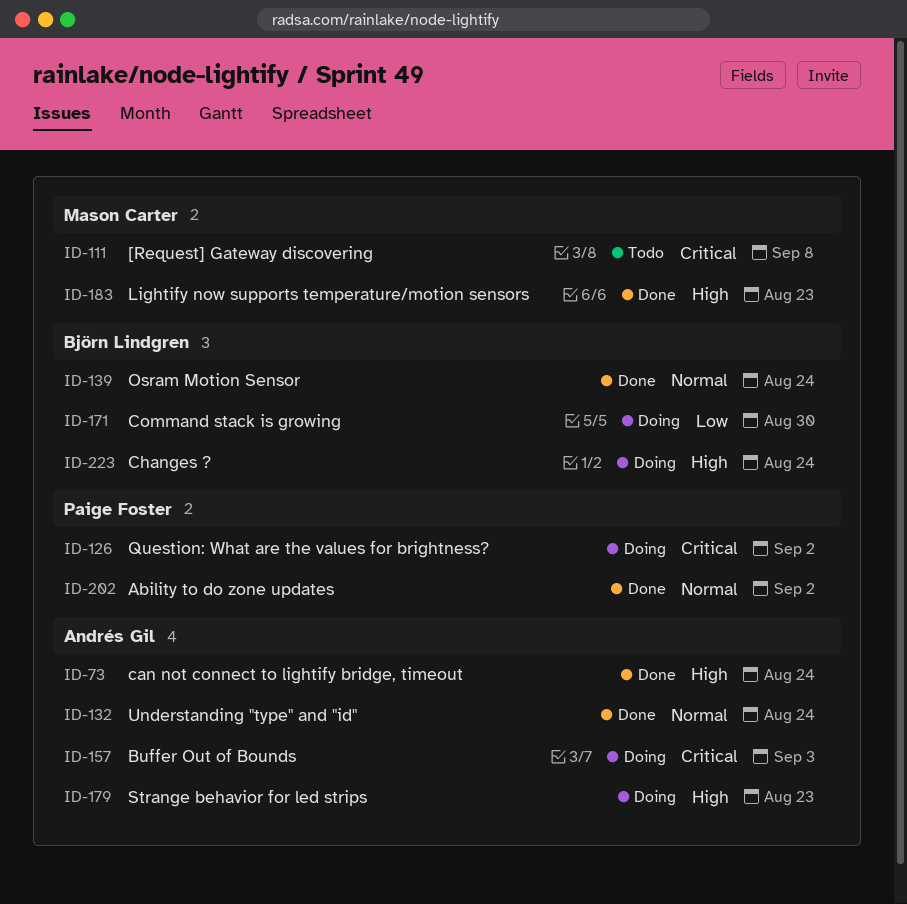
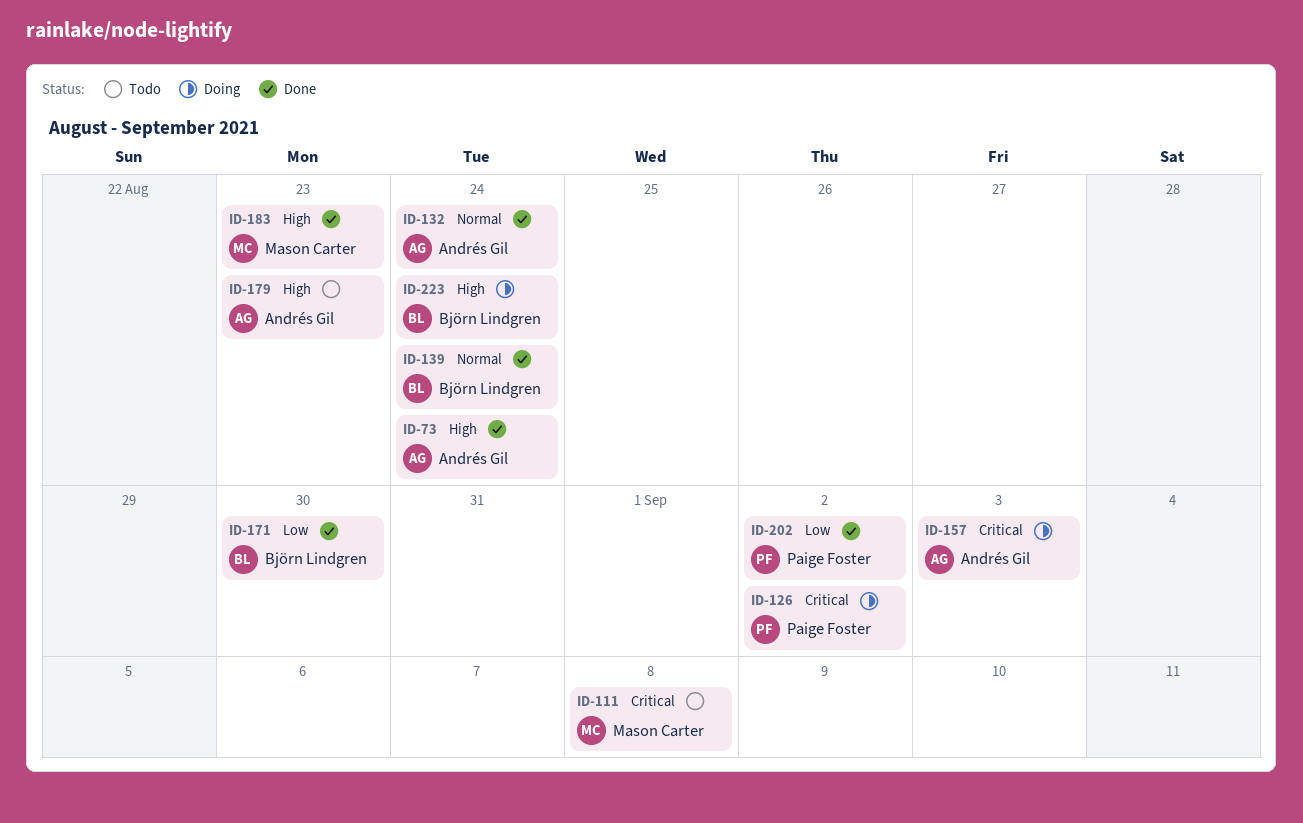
ID-171, status: Doing -> Done
ID-179, status: Doing -> Todo
ID-202, priority: Normal -> Low

